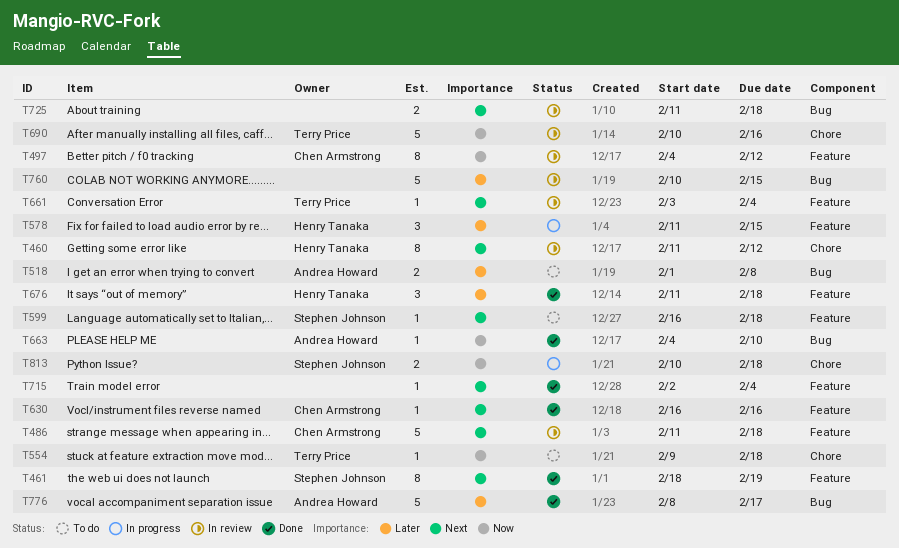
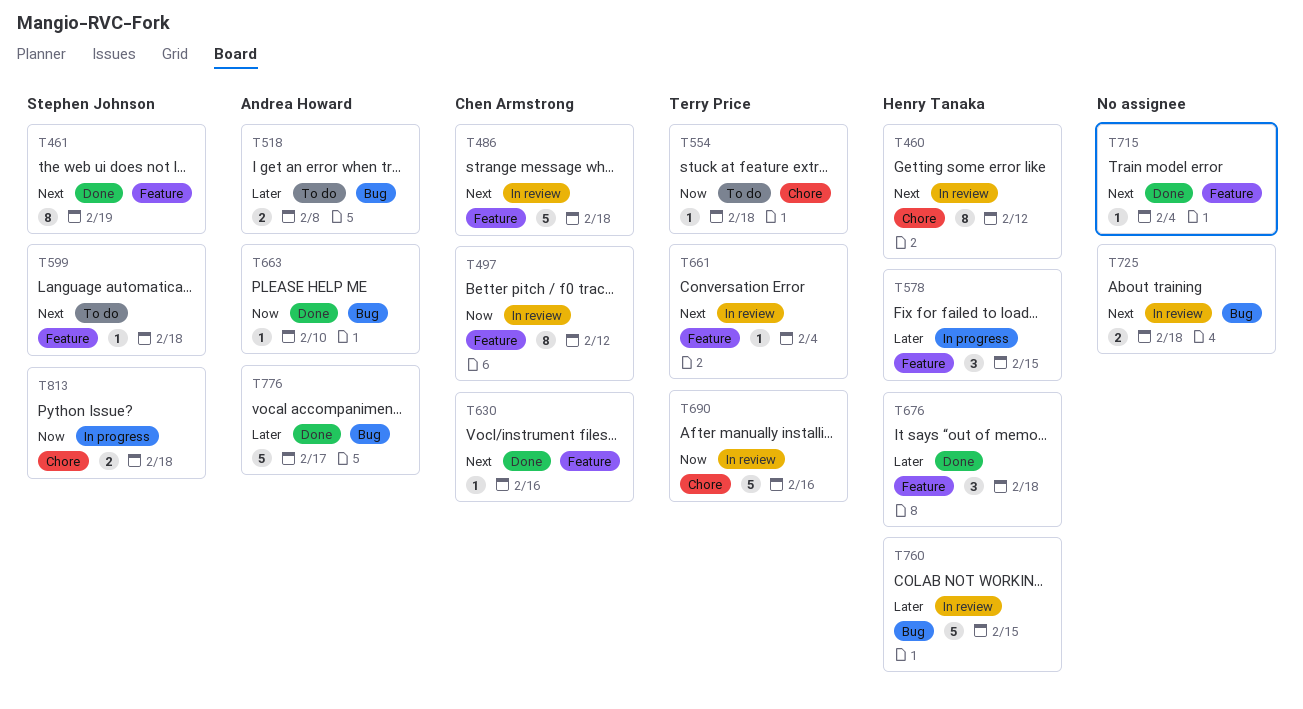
T760, owner: none -> Henry Tanaka

